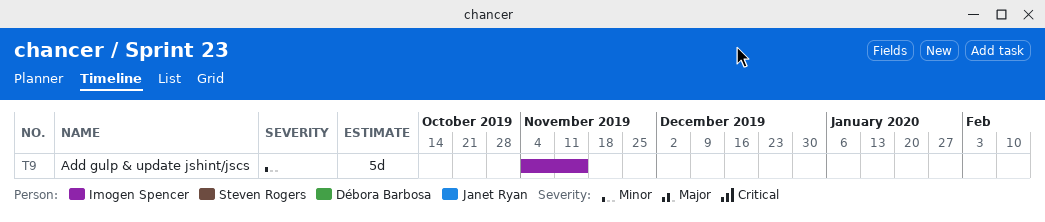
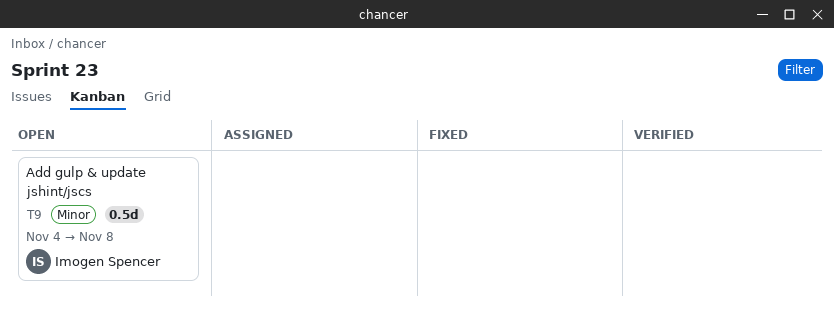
T9, estimate: 5d -> 0.5d
T9, due: Nov 15 -> Nov 8

